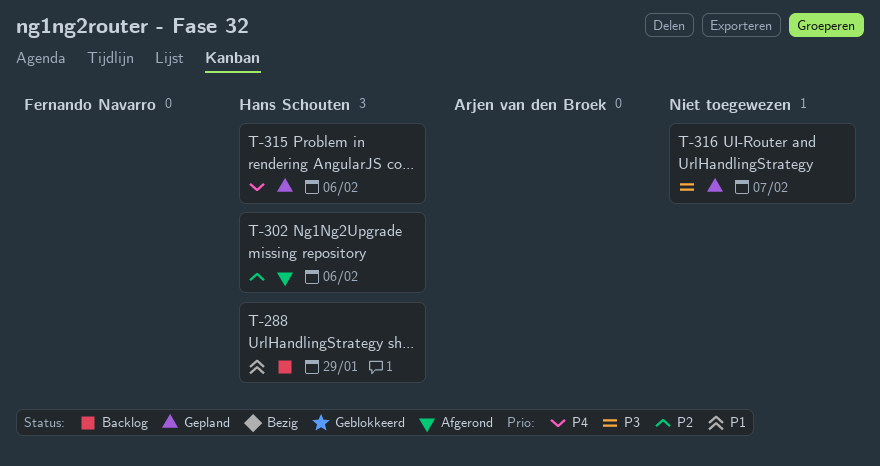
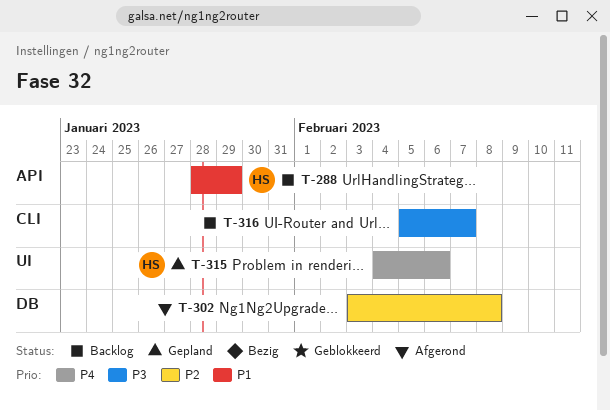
T-302, owner: Hans Schouten -> none
T-302, due: Feb 6 -> Feb 8
T-316, status: Gepland -> Backlog

